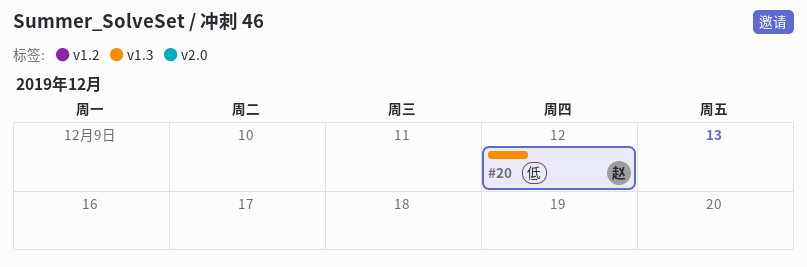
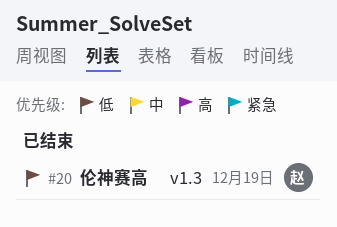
#20, due: Dec 12 -> Dec 19

